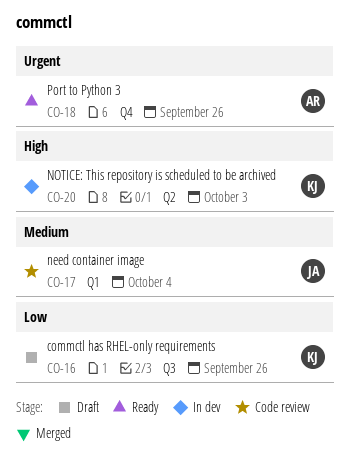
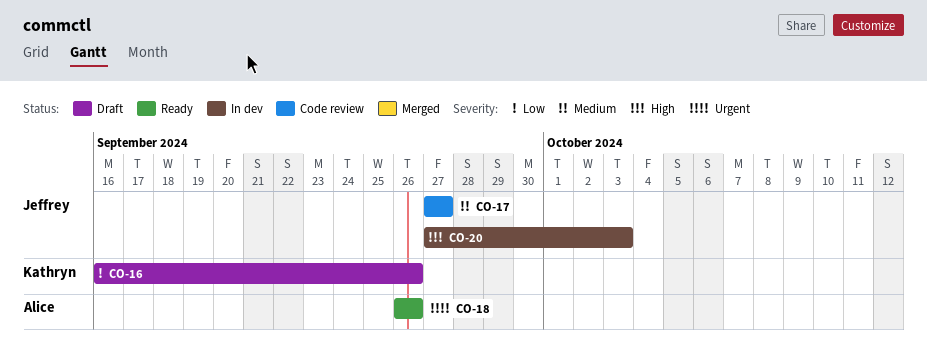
CO-17, due: Oct 4 -> Sep 27
CO-20, owner: Kathryn -> Jeffrey

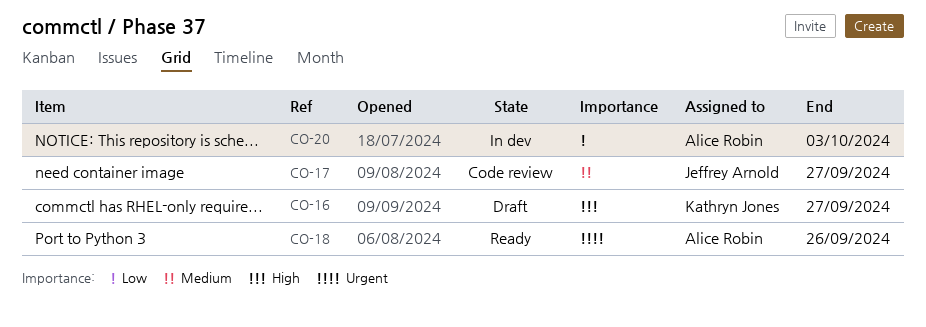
CO-16, priority: Low -> High
CO-16, due: Sep 26 -> Sep 27
CO-20, owner: Jeffrey Arnold -> Alice Robin
CO-20, priority: High -> Low

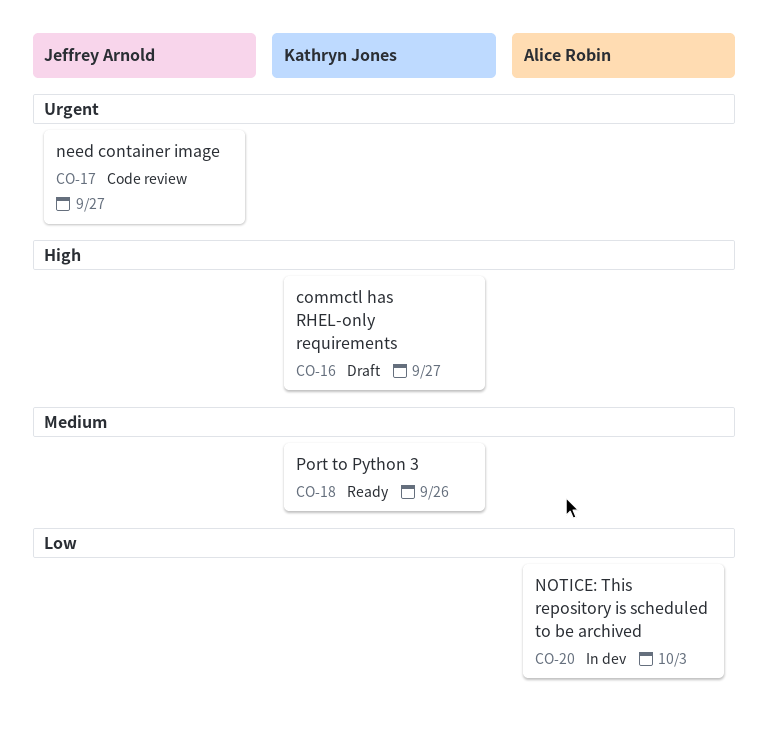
CO-17, priority: Medium -> Urgent
CO-18, owner: Alice Robin -> Kathryn Jones
CO-18, priority: Urgent -> Medium

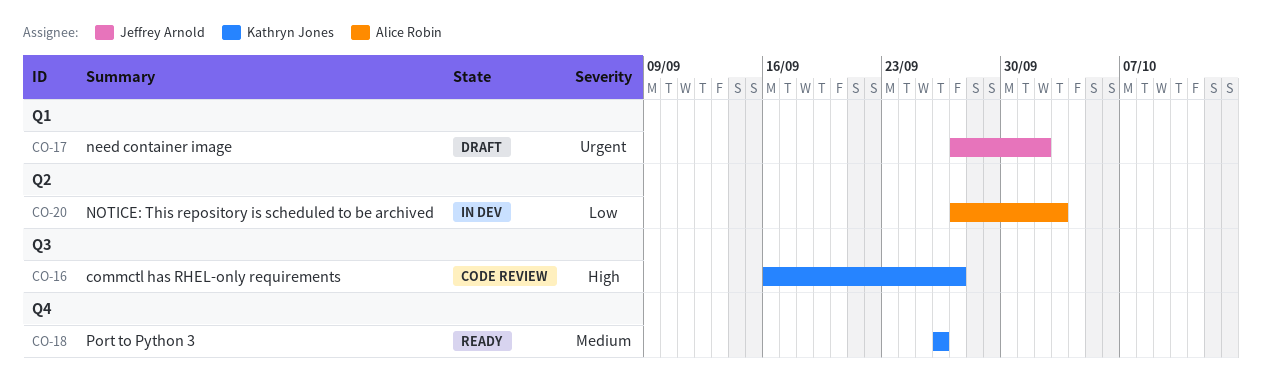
CO-16, status: Draft -> Code review
CO-17, status: Code review -> Draft
CO-17, due: Sep 27 -> Oct 2

